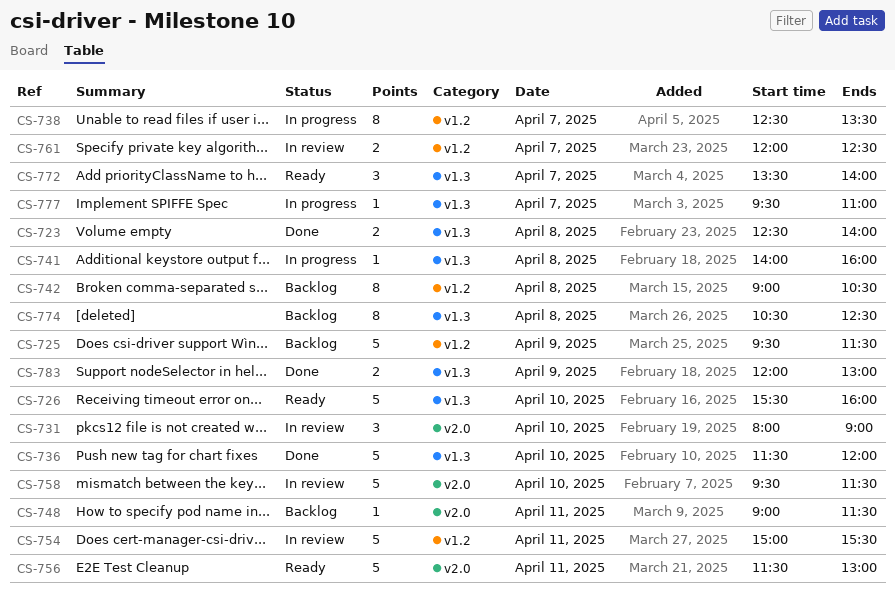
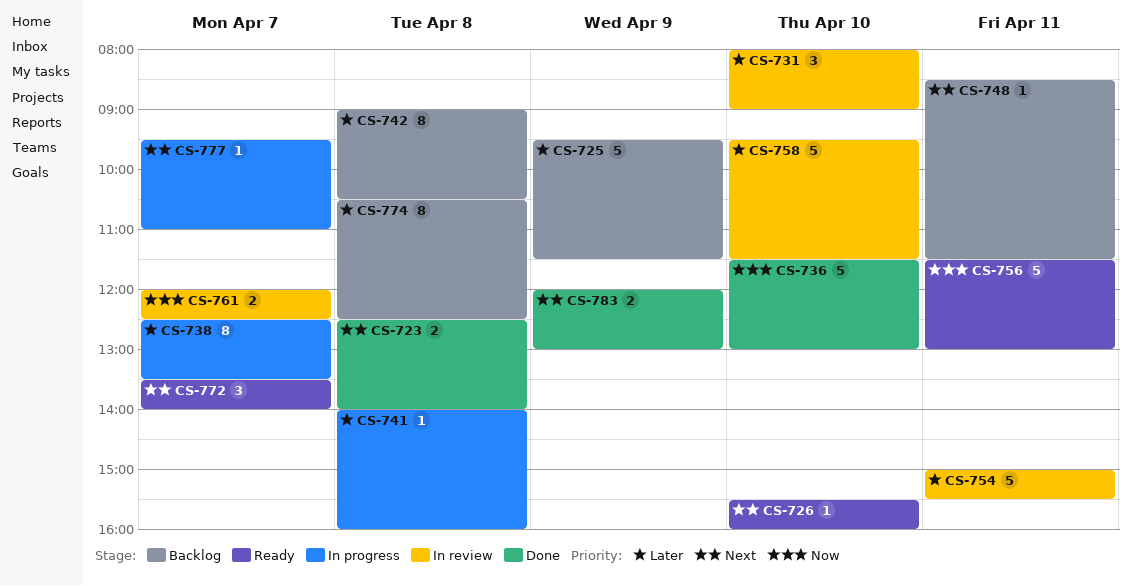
CS-726, estimate: 5 -> 1
CS-736, ends: 12:00 -> 13:00
CS-748, begins: 09:00 -> 08:30

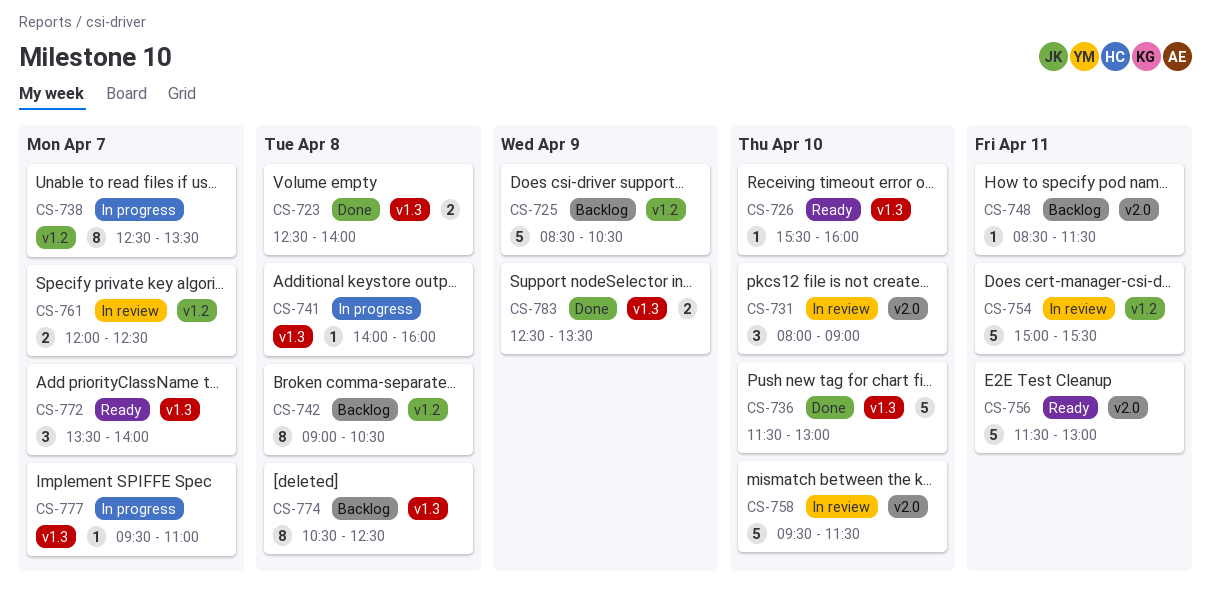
CS-725, begins: 09:30 -> 08:30
CS-725, ends: 11:30 -> 10:30
CS-783, begins: 12:00 -> 12:30
CS-783, ends: 13:00 -> 13:30

